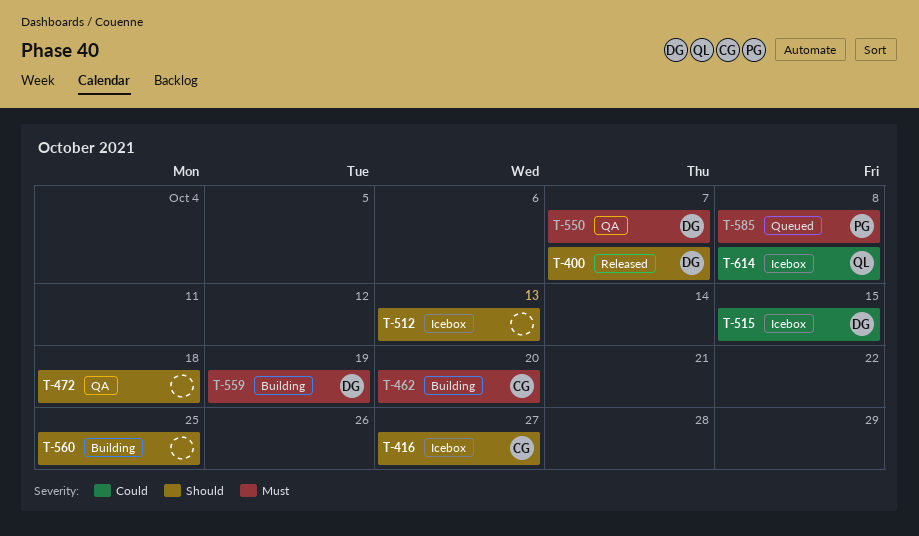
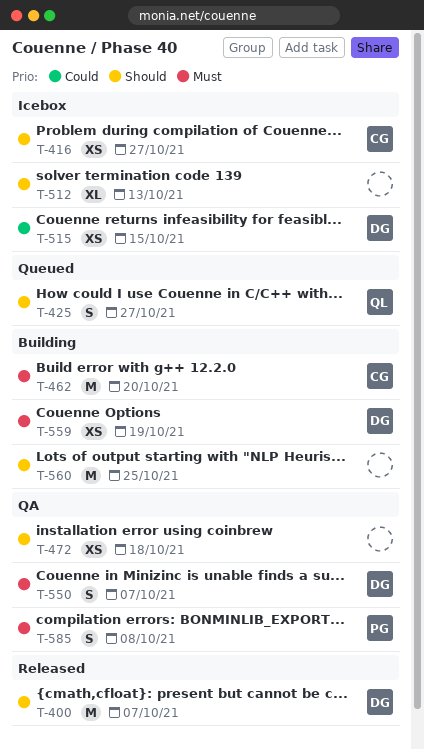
T-425: none -> present
T-585, status: Queued -> QA
T-614: present -> none

